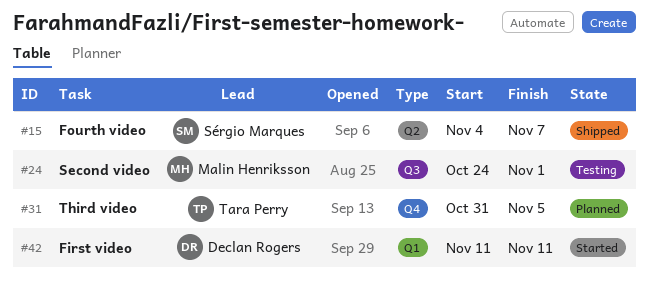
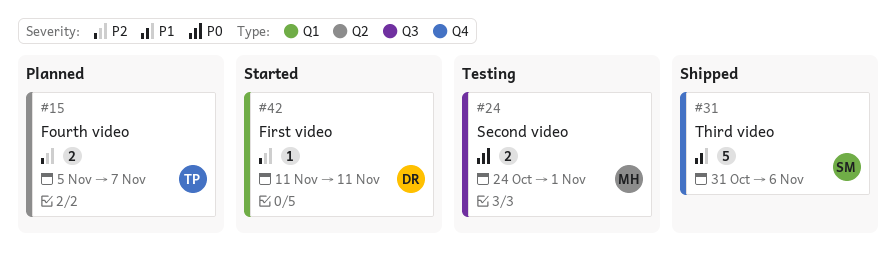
#15, status: Shipped -> Planned
#15, owner: Sérgio Marques -> Tara Perry
#15, start: Nov 4 -> Nov 5
#31, status: Planned -> Shipped
#31, owner: Tara Perry -> Sérgio Marques
#31, due: Nov 5 -> Nov 6

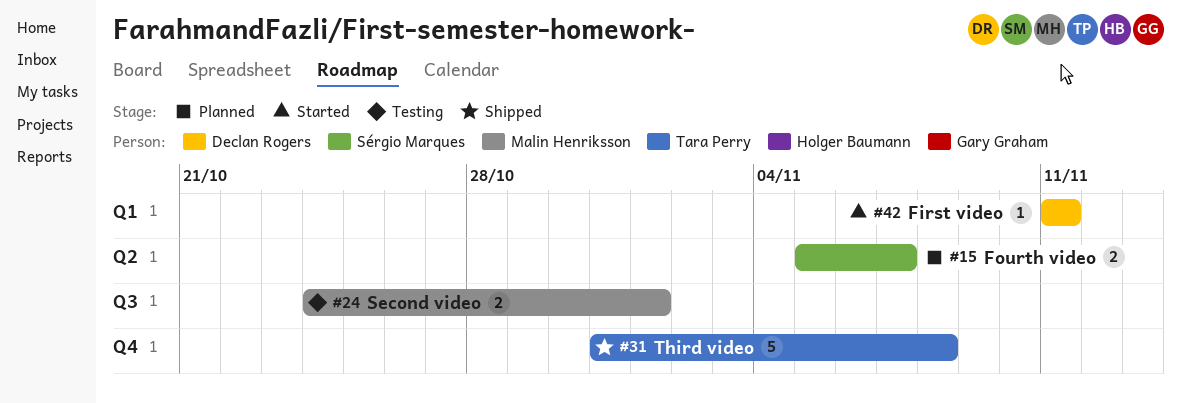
#15, owner: Tara Perry -> Sérgio Marques
#31, owner: Sérgio Marques -> Tara Perry
#31, due: Nov 6 -> Nov 8

